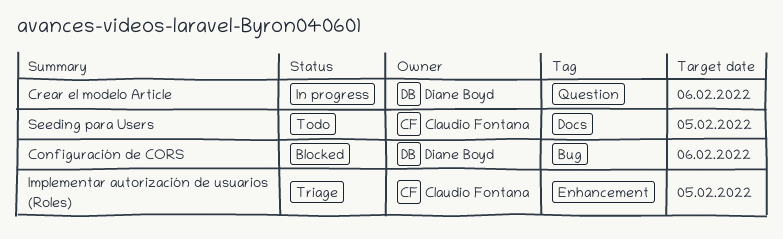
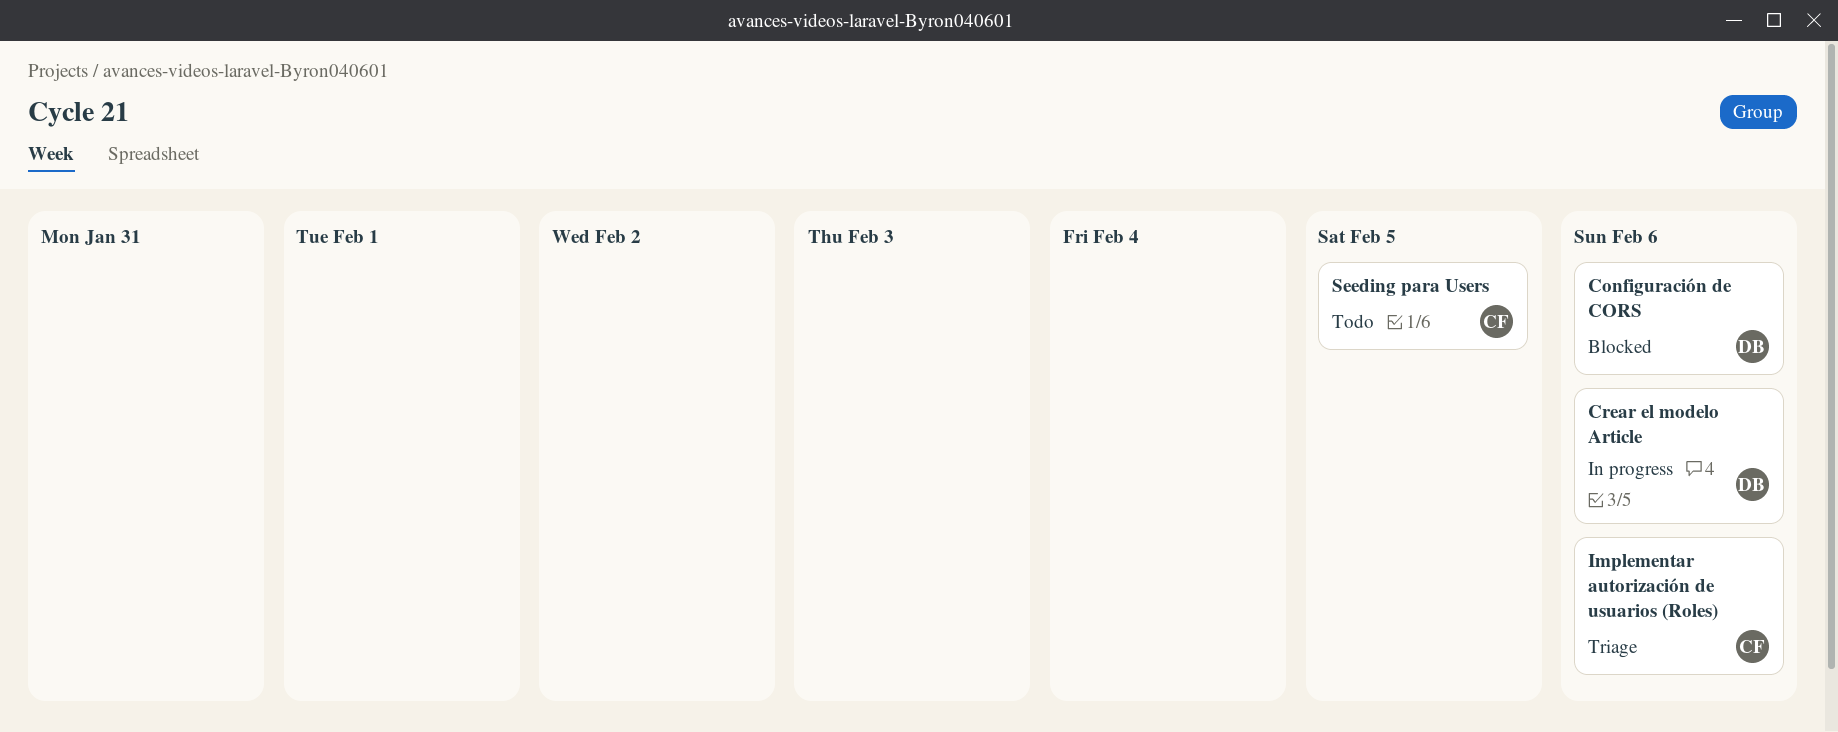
Implementar autorización de usuarios (Roles), due: Feb 5 -> Feb 6

